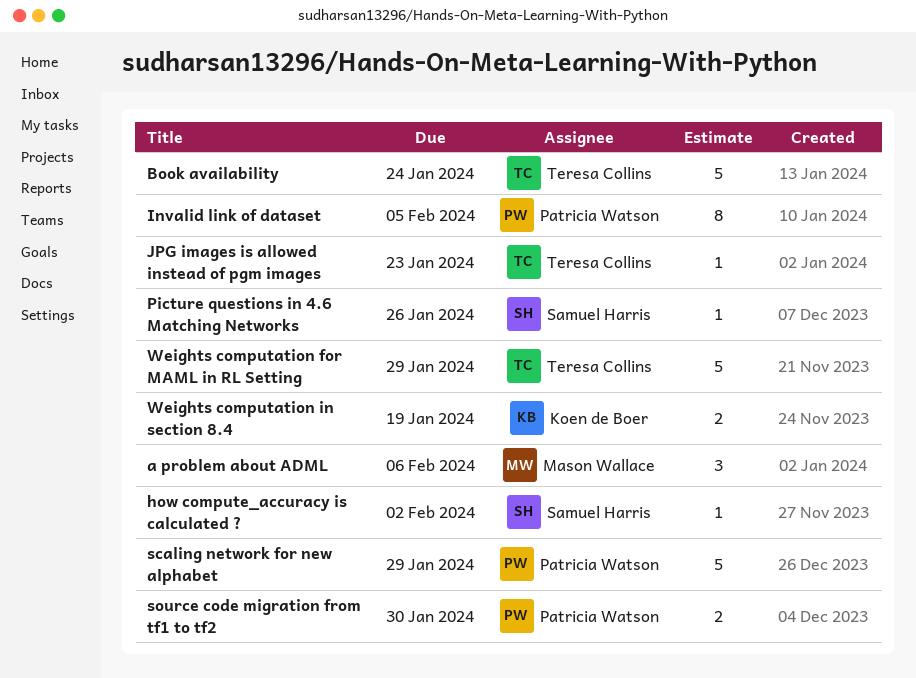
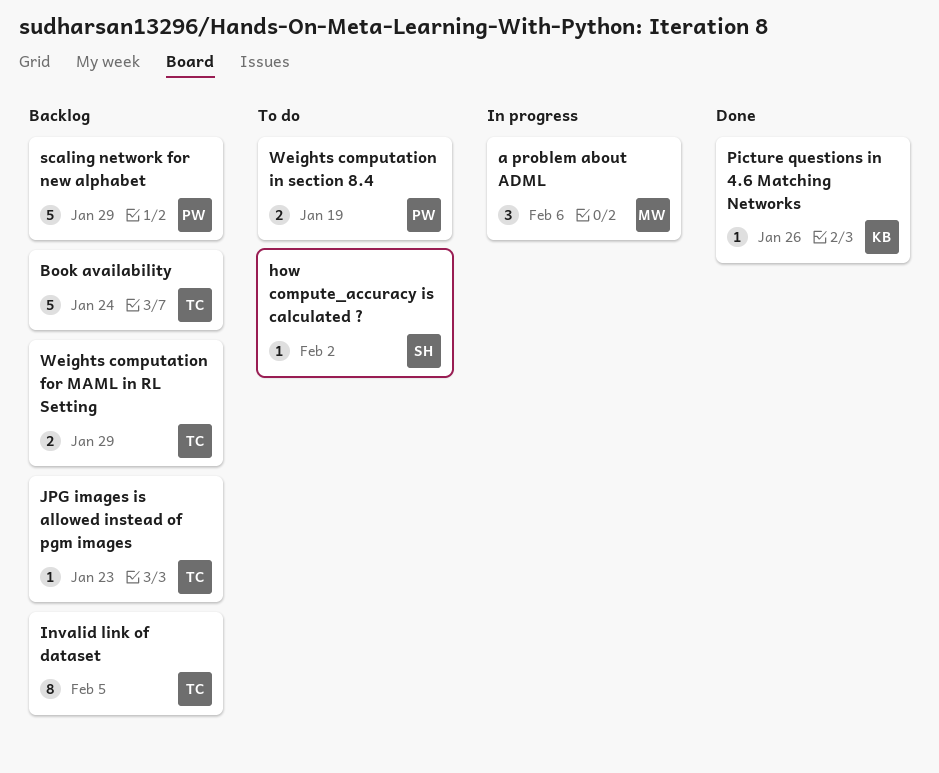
Invalid link of dataset, owner: Patricia Watson -> Teresa Collins
Picture questions in 4.6 Matching Networks, owner: Samuel Harris -> Koen de Boer
source code migration from tf1 to tf2: present -> none
Weights computation for MAML in RL Setting, estimate: 5 -> 2
Weights computation in section 8.4, owner: Koen de Boer -> Patricia Watson

